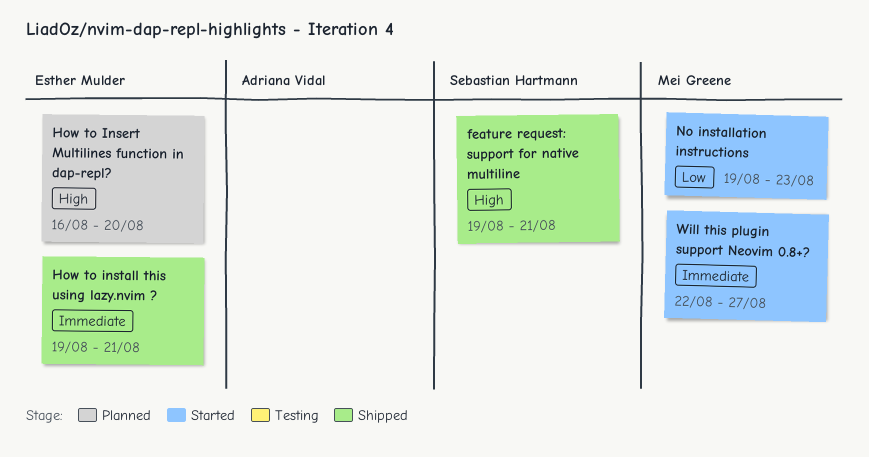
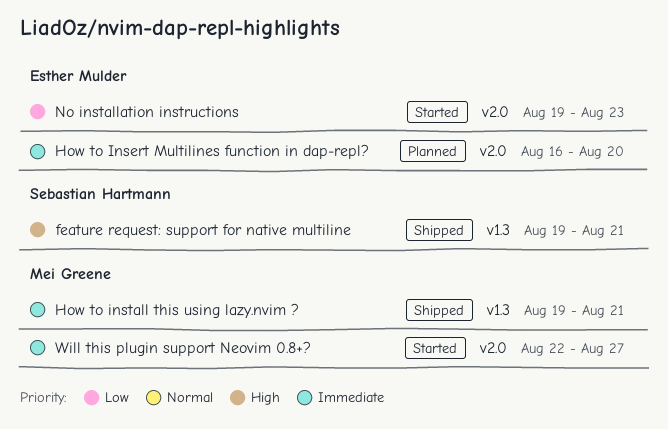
How to Insert Multilines function in dap-repl?, priority: High -> Immediate
How to install this using lazy.nvim ?, owner: Esther Mulder -> Mei Greene
No installation instructions, owner: Mei Greene -> Esther Mulder

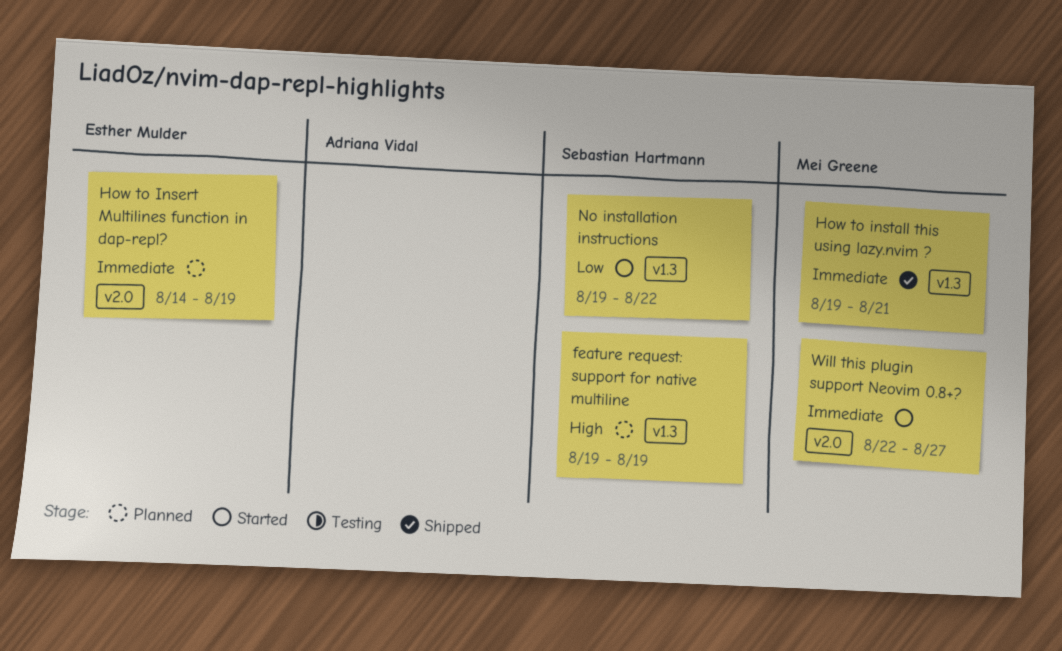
feature request: support for native multiline, status: Shipped -> Planned
feature request: support for native multiline, due: Aug 21 -> Aug 19
How to Insert Multilines function in dap-repl?, start: Aug 16 -> Aug 14
How to Insert Multilines function in dap-repl?, due: Aug 20 -> Aug 19
No installation instructions, owner: Esther Mulder -> Sebastian Hartmann
No installation instructions, label: v2.0 -> v1.3
No installation instructions, due: Aug 23 -> Aug 22

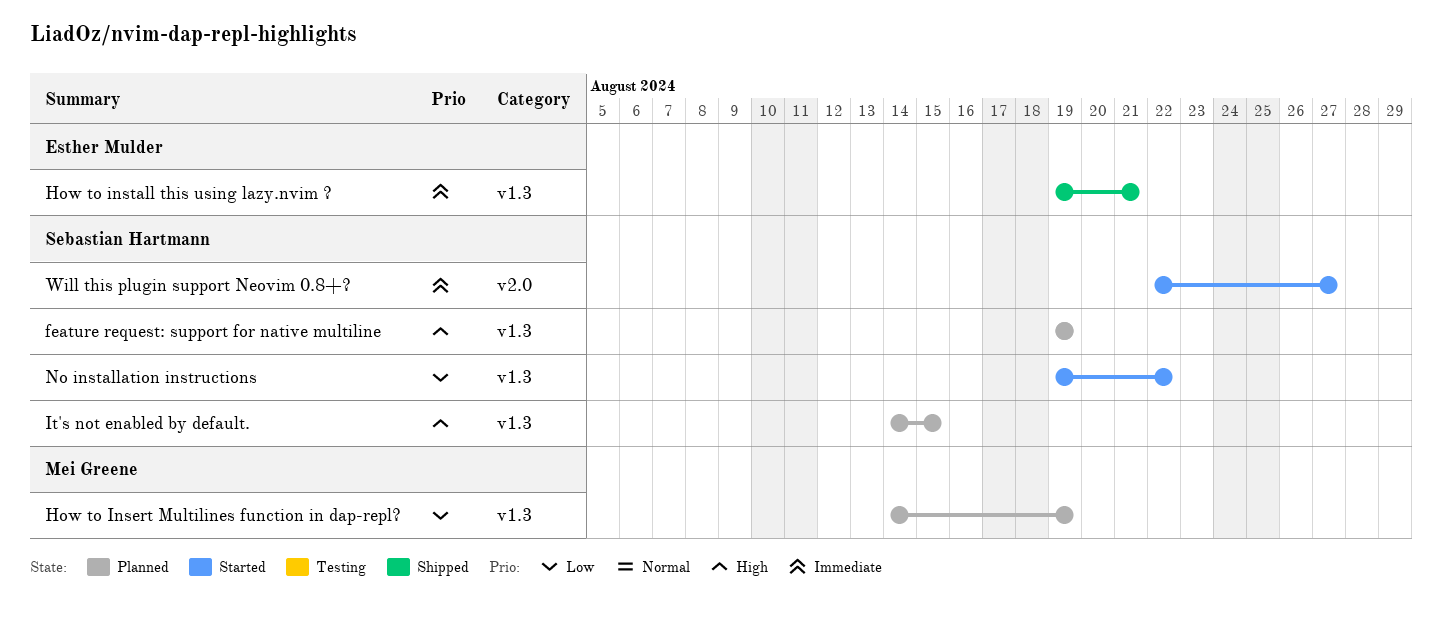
How to Insert Multilines function in dap-repl?, owner: Esther Mulder -> Mei Greene
How to Insert Multilines function in dap-repl?, priority: Immediate -> Low
How to Insert Multilines function in dap-repl?, label: v2.0 -> v1.3
How to install this using lazy.nvim ?, owner: Mei Greene -> Esther Mulder
It's not enabled by default.: none -> present
Will this plugin support Neovim 0.8+?, owner: Mei Greene -> Sebastian Hartmann

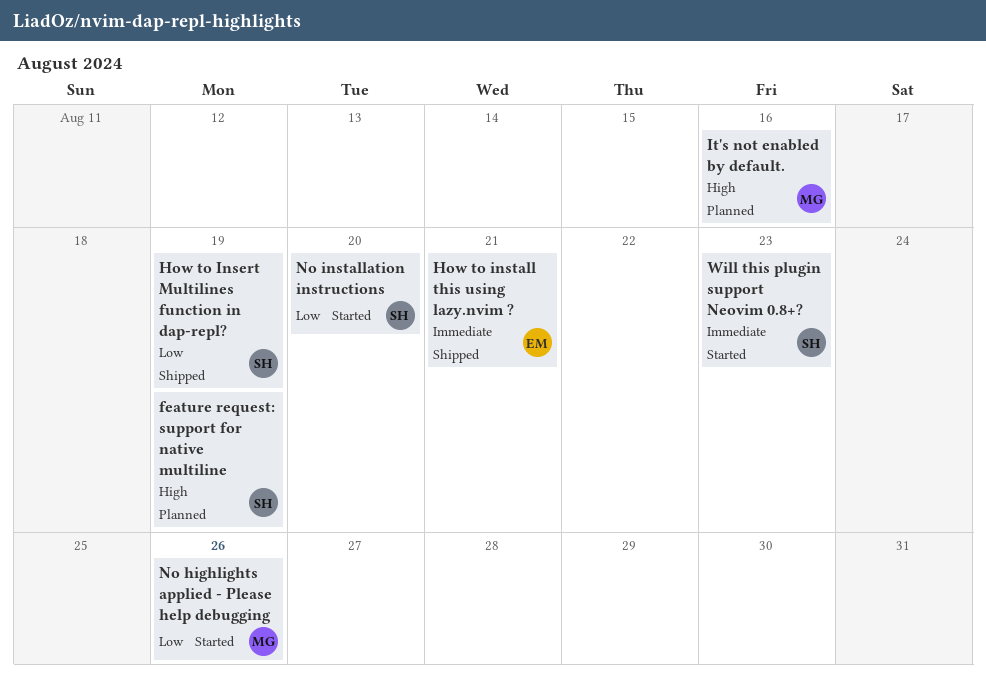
How to Insert Multilines function in dap-repl?, status: Planned -> Shipped
How to Insert Multilines function in dap-repl?, owner: Mei Greene -> Sebastian Hartmann
It's not enabled by default., owner: Sebastian Hartmann -> Mei Greene
It's not enabled by default., due: Aug 15 -> Aug 16
No highlights applied - Please help debugging: none -> present
No installation instructions, due: Aug 22 -> Aug 20
Will this plugin support Neovim 0.8+?, due: Aug 27 -> Aug 23

